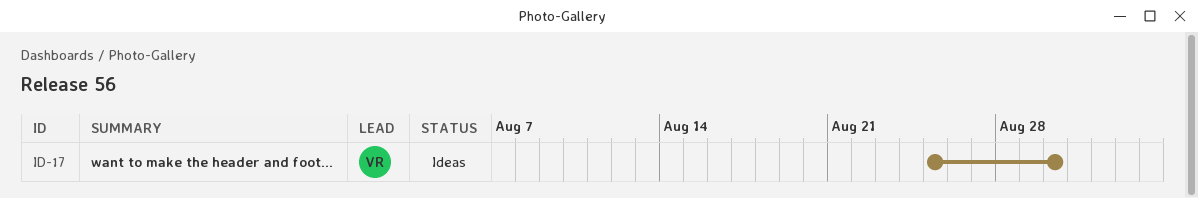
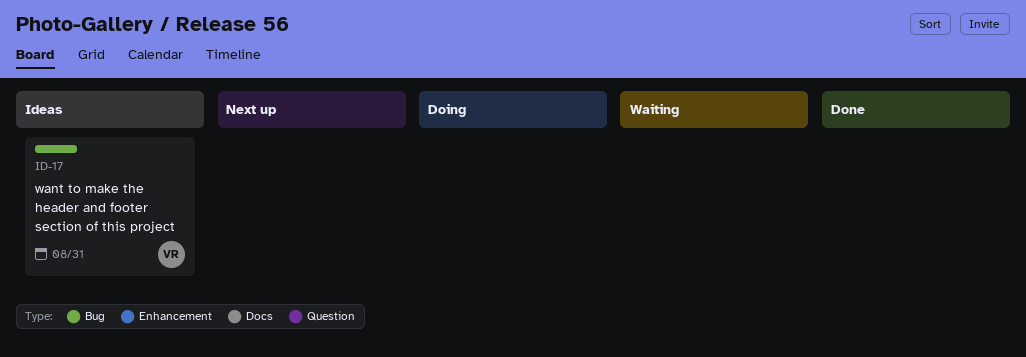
ID-17, due: Aug 30 -> Aug 31

